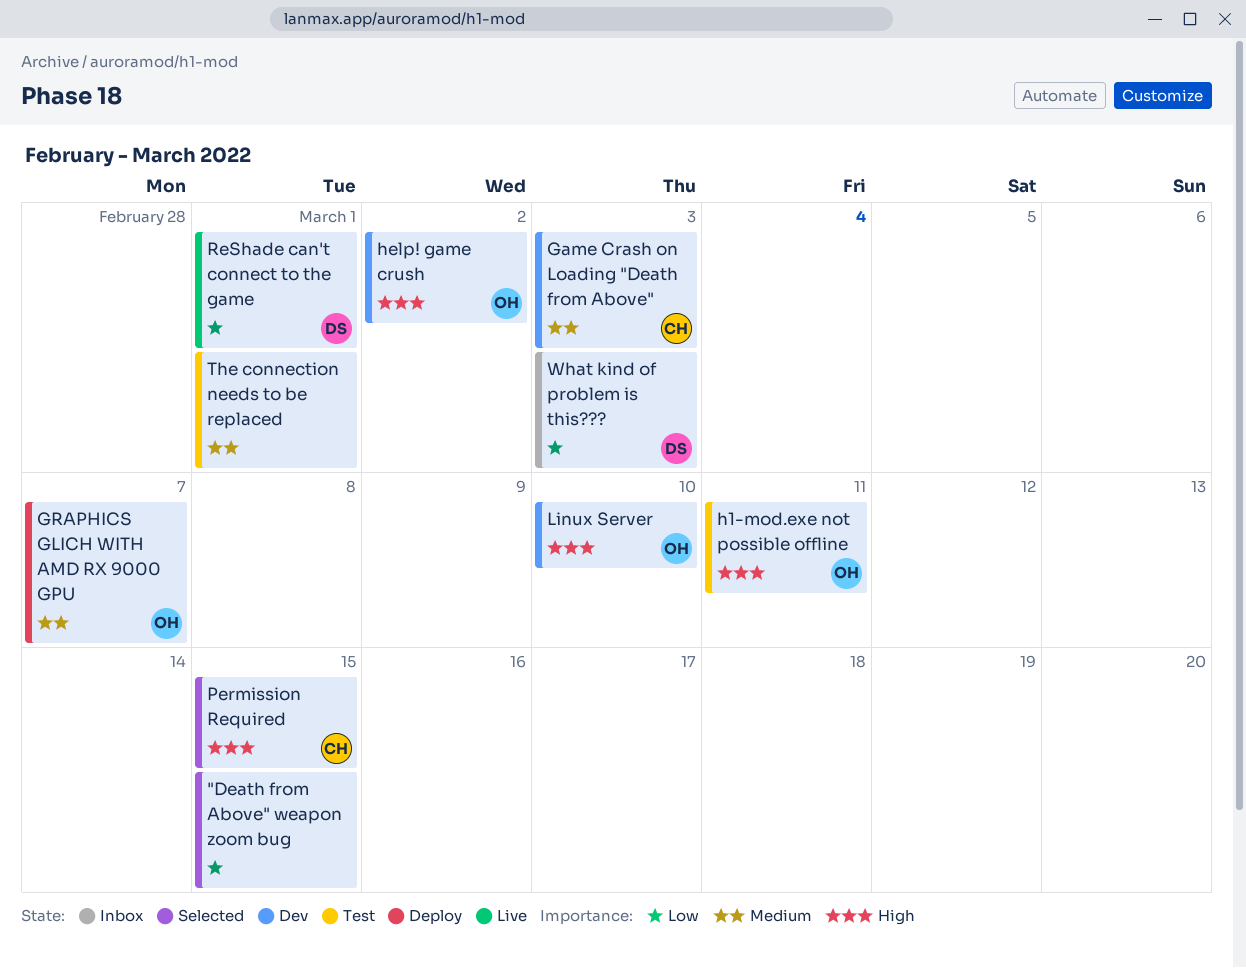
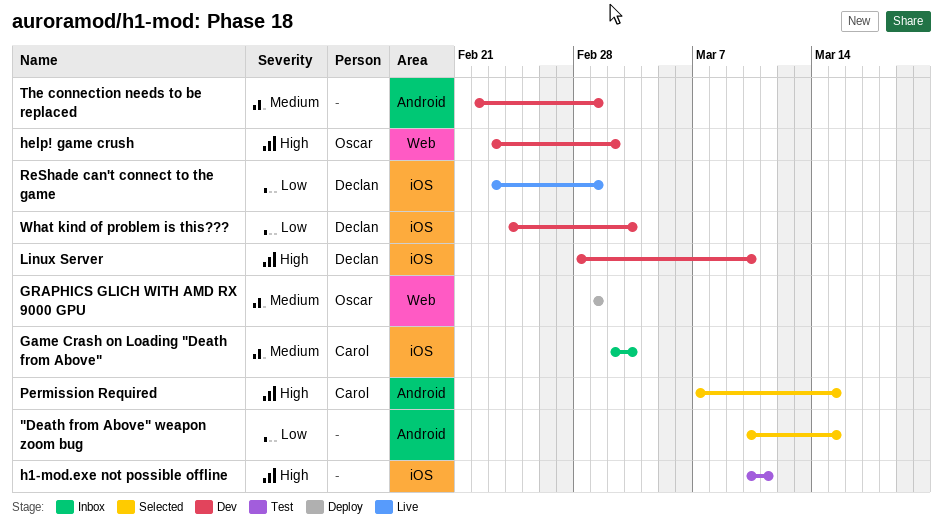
Game Crash on Loading "Death from Above", status: Dev -> Inbox
GRAPHICS GLICH WITH AMD RX 9000 GPU, due: Mar 7 -> Mar 1
h1-mod.exe not possible offline, owner: Oscar -> none
Linux Server, owner: Oscar -> Declan
The connection needs to be replaced, status: Test -> Dev
What kind of problem is this???, status: Inbox -> Dev

